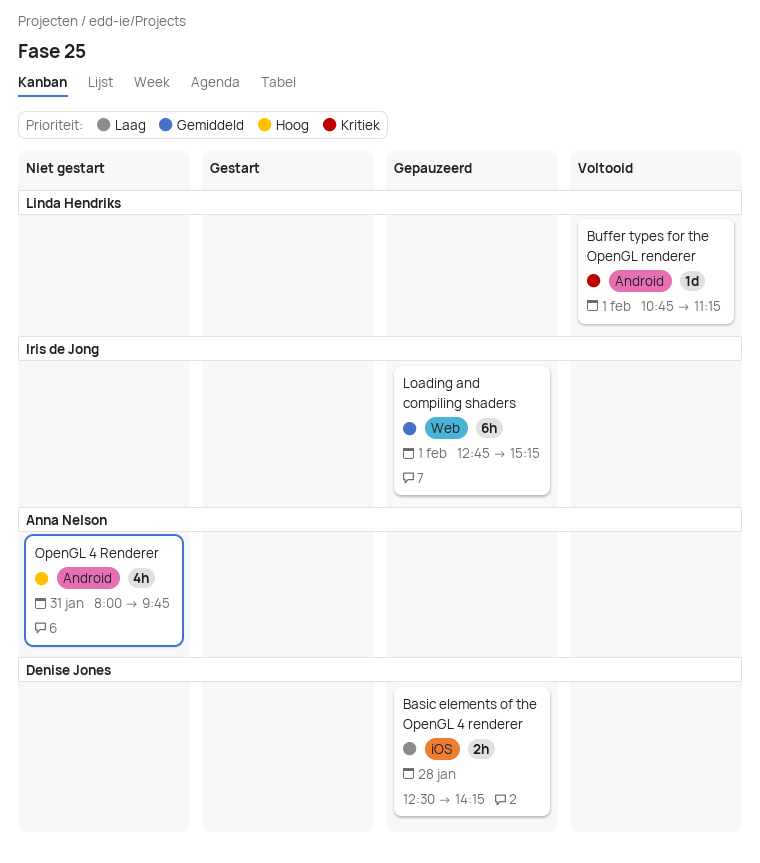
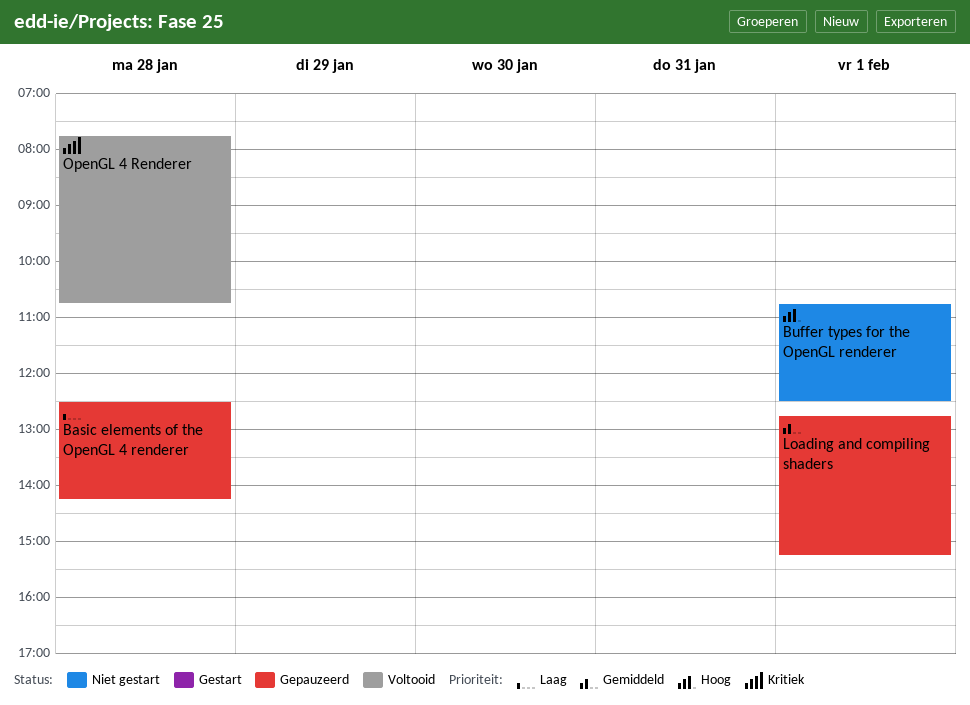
Buffer types for the OpenGL renderer, status: Voltooid -> Niet gestart
Buffer types for the OpenGL renderer, priority: Kritiek -> Hoog
Buffer types for the OpenGL renderer, ends: 11:15 -> 12:30
OpenGL 4 Renderer, status: Niet gestart -> Voltooid
OpenGL 4 Renderer, priority: Hoog -> Kritiek
OpenGL 4 Renderer, day: Jan 31 -> Jan 28
OpenGL 4 Renderer, begins: 08:00 -> 07:45
OpenGL 4 Renderer, ends: 09:45 -> 10:45

